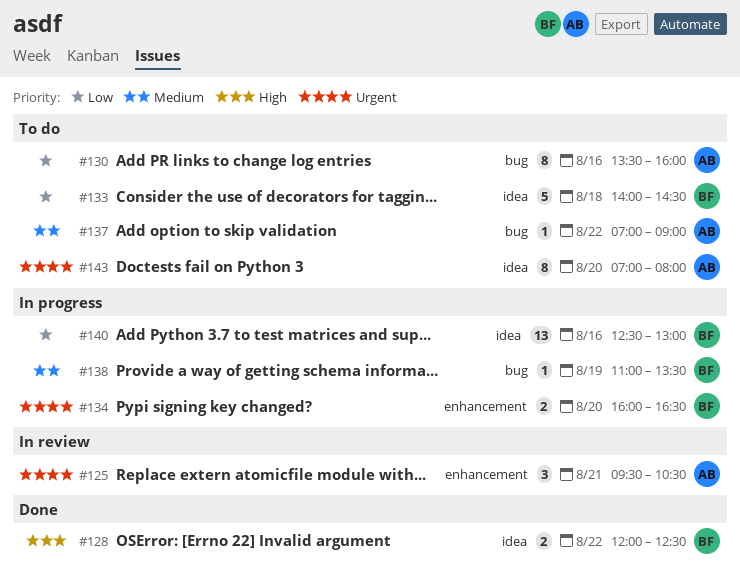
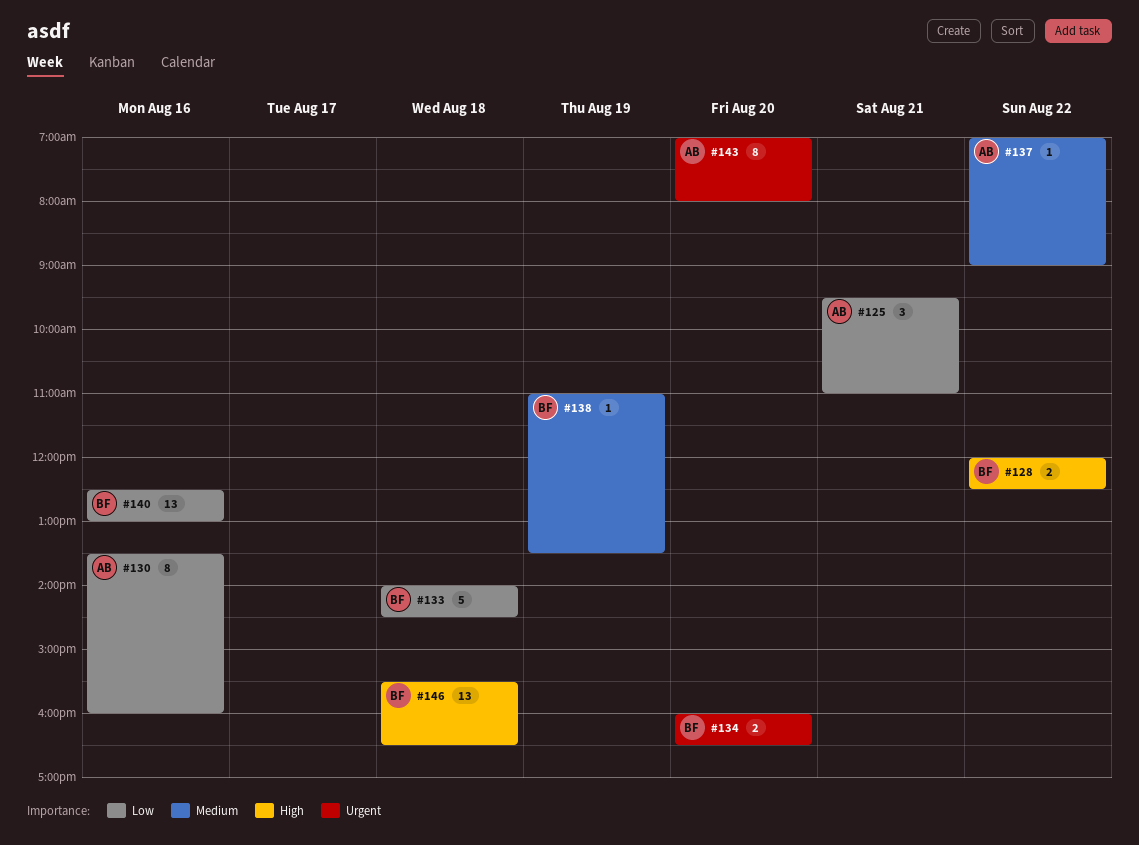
#125, priority: Urgent -> Low
#125, ends: 10:30 -> 11:00
#146: none -> present

